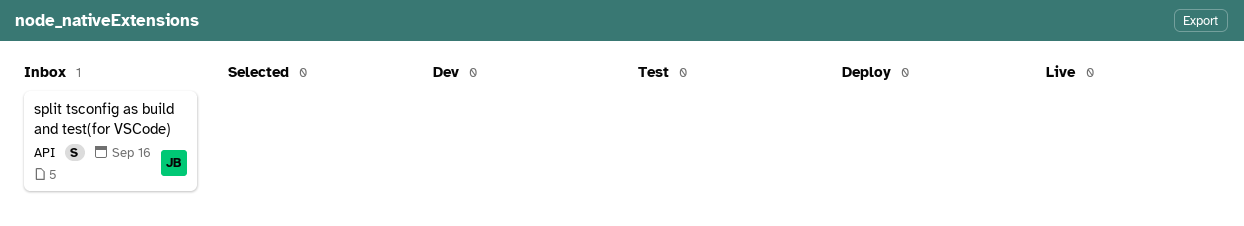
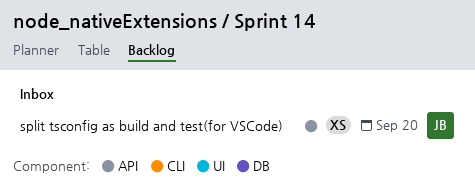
split tsconfig as build and test(for VSCode), estimate: S -> XS
split tsconfig as build and test(for VSCode), due: Sep 16 -> Sep 20

